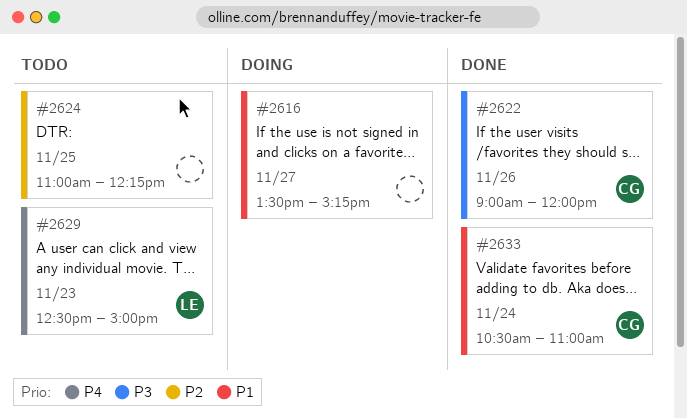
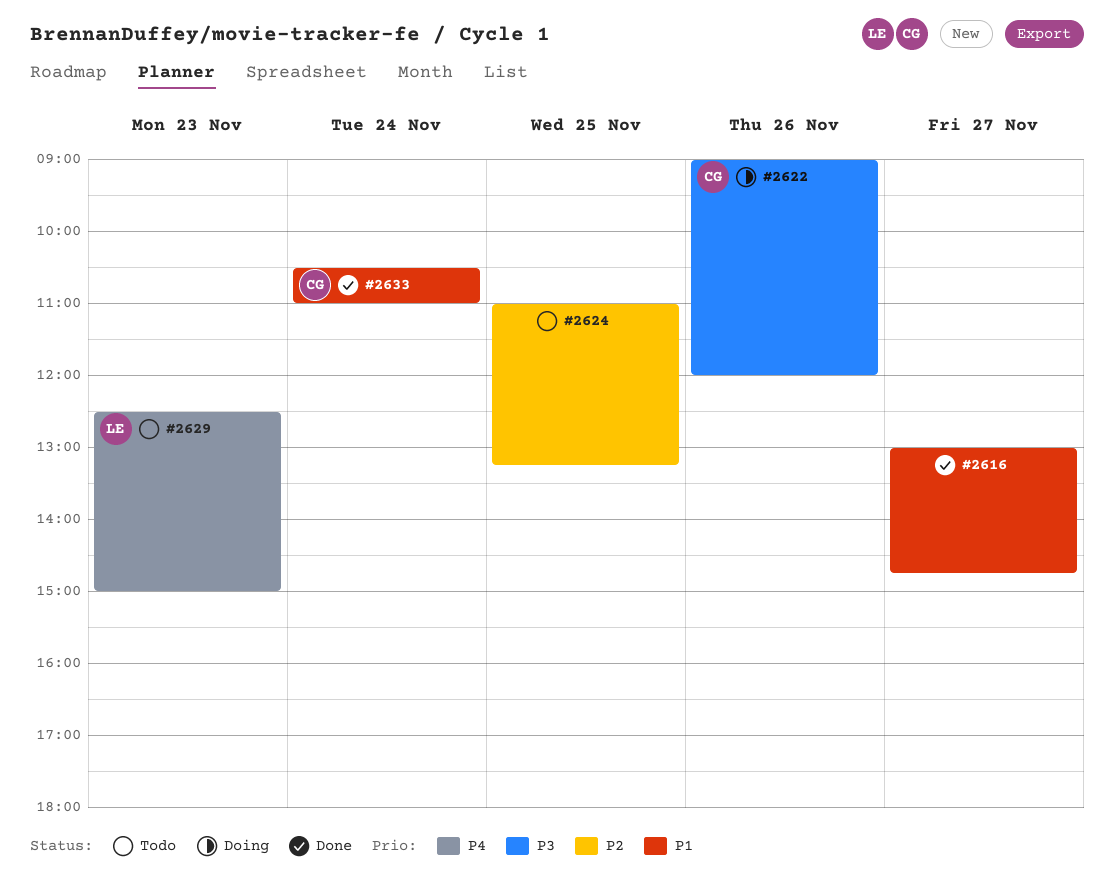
#2616, status: Doing -> Done
#2616, begins: 13:30 -> 13:00
#2616, ends: 15:15 -> 14:45
#2622, status: Done -> Doing
#2624, ends: 12:15 -> 13:15

